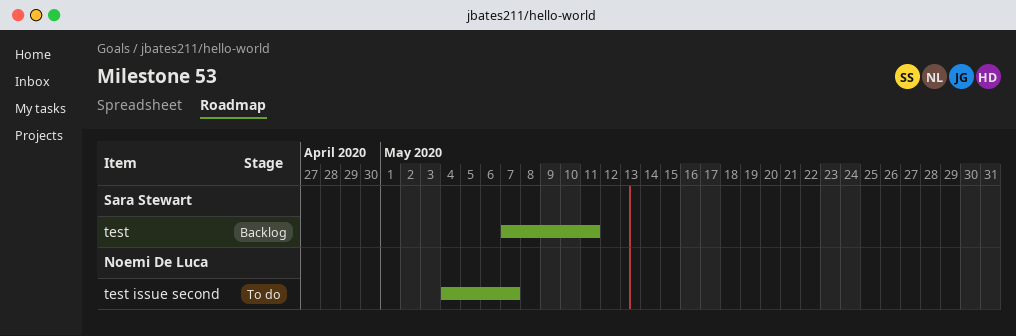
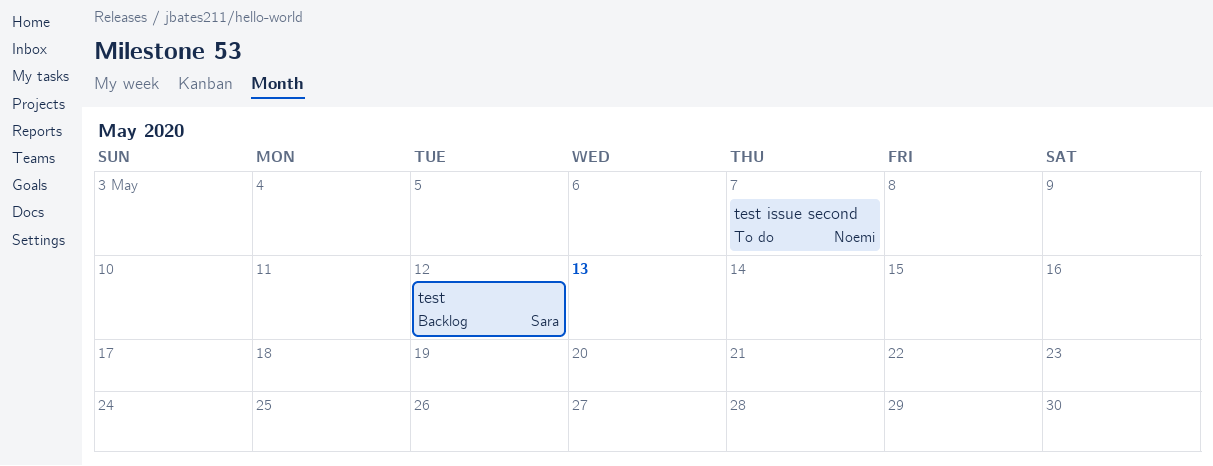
test, due: May 11 -> May 12

